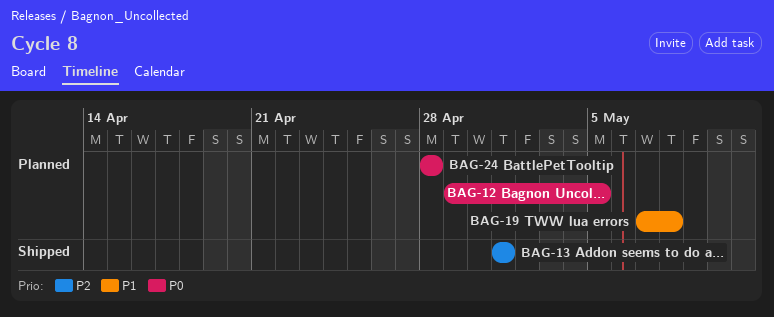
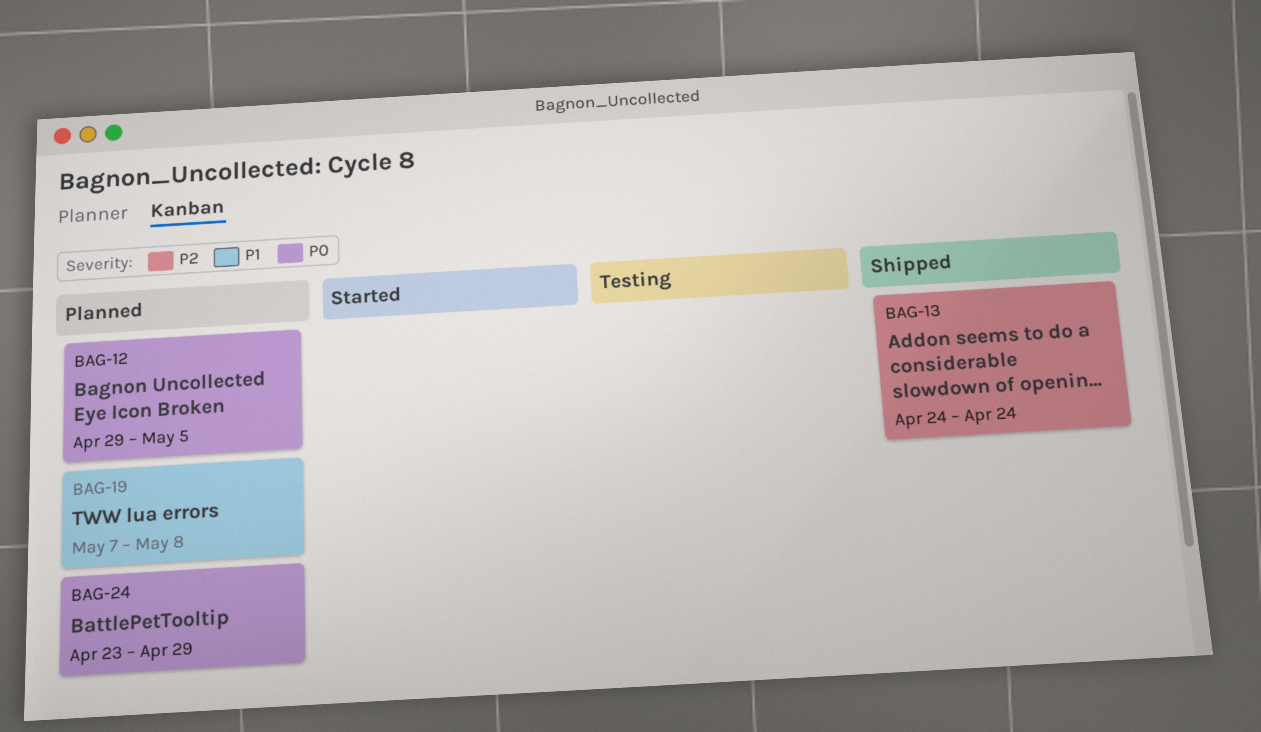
BAG-13, start: May 1 -> Apr 24
BAG-13, due: May 1 -> Apr 24
BAG-24, start: Apr 28 -> Apr 23
BAG-24, due: Apr 28 -> Apr 29

